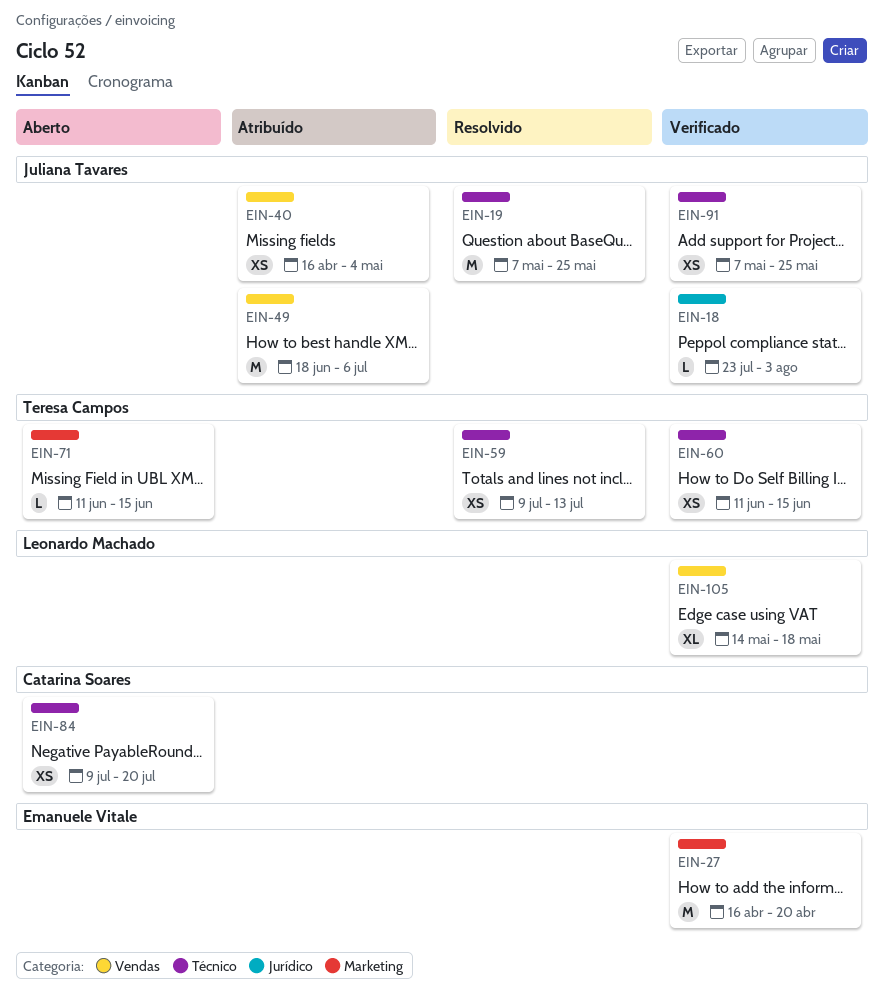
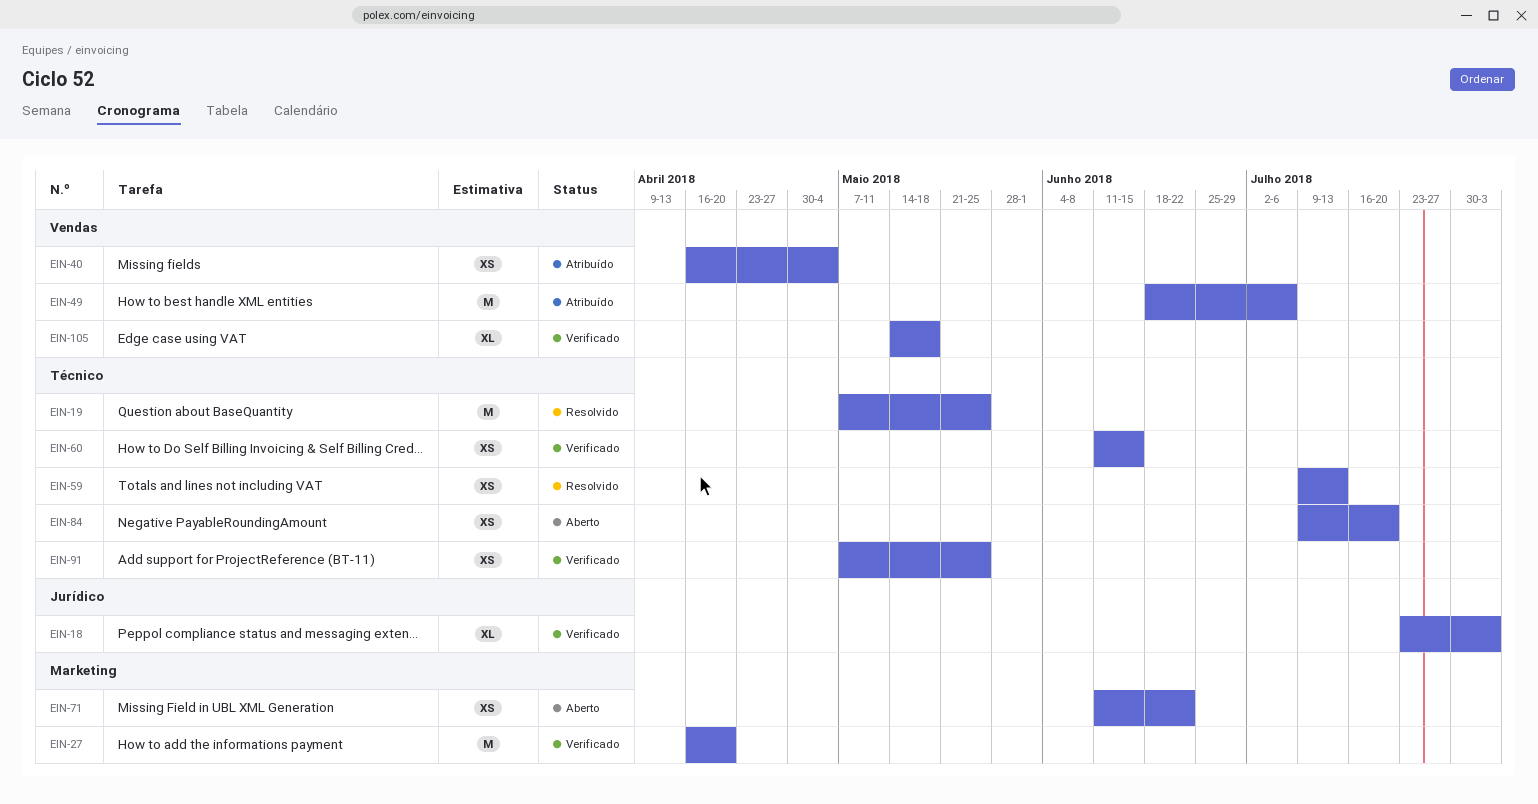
EIN-18, estimate: L -> XL
EIN-71, estimate: L -> XS
EIN-71, due: Jun 15 -> Jun 22

